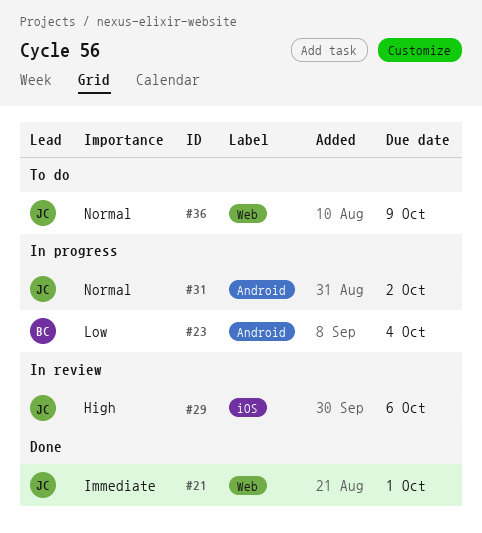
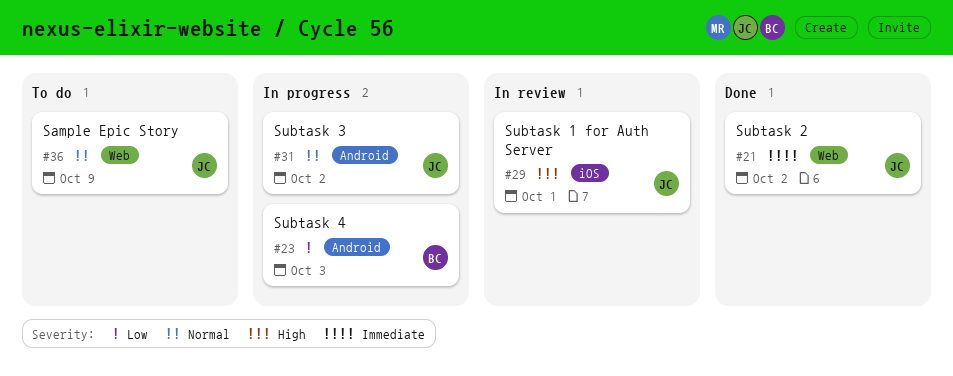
#21, due: Oct 1 -> Oct 2
#23, due: Oct 4 -> Oct 3
#29, due: Oct 6 -> Oct 1

